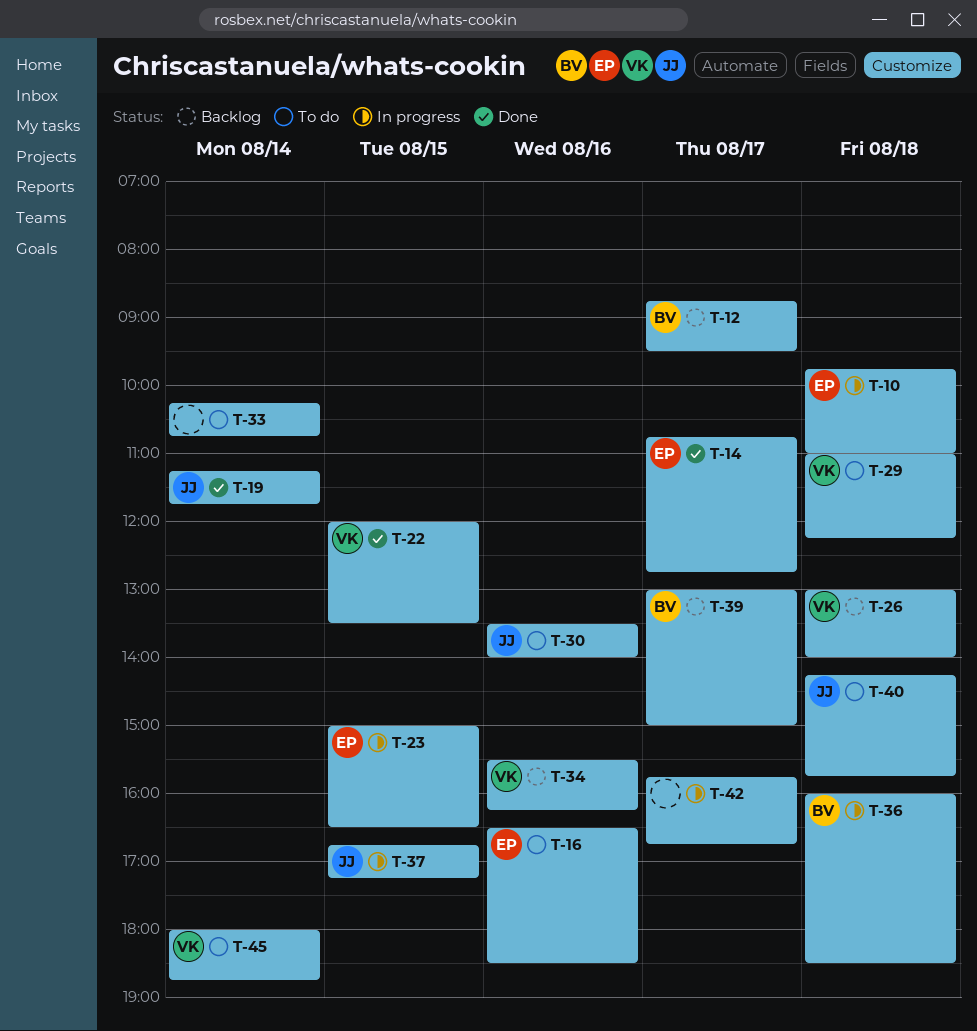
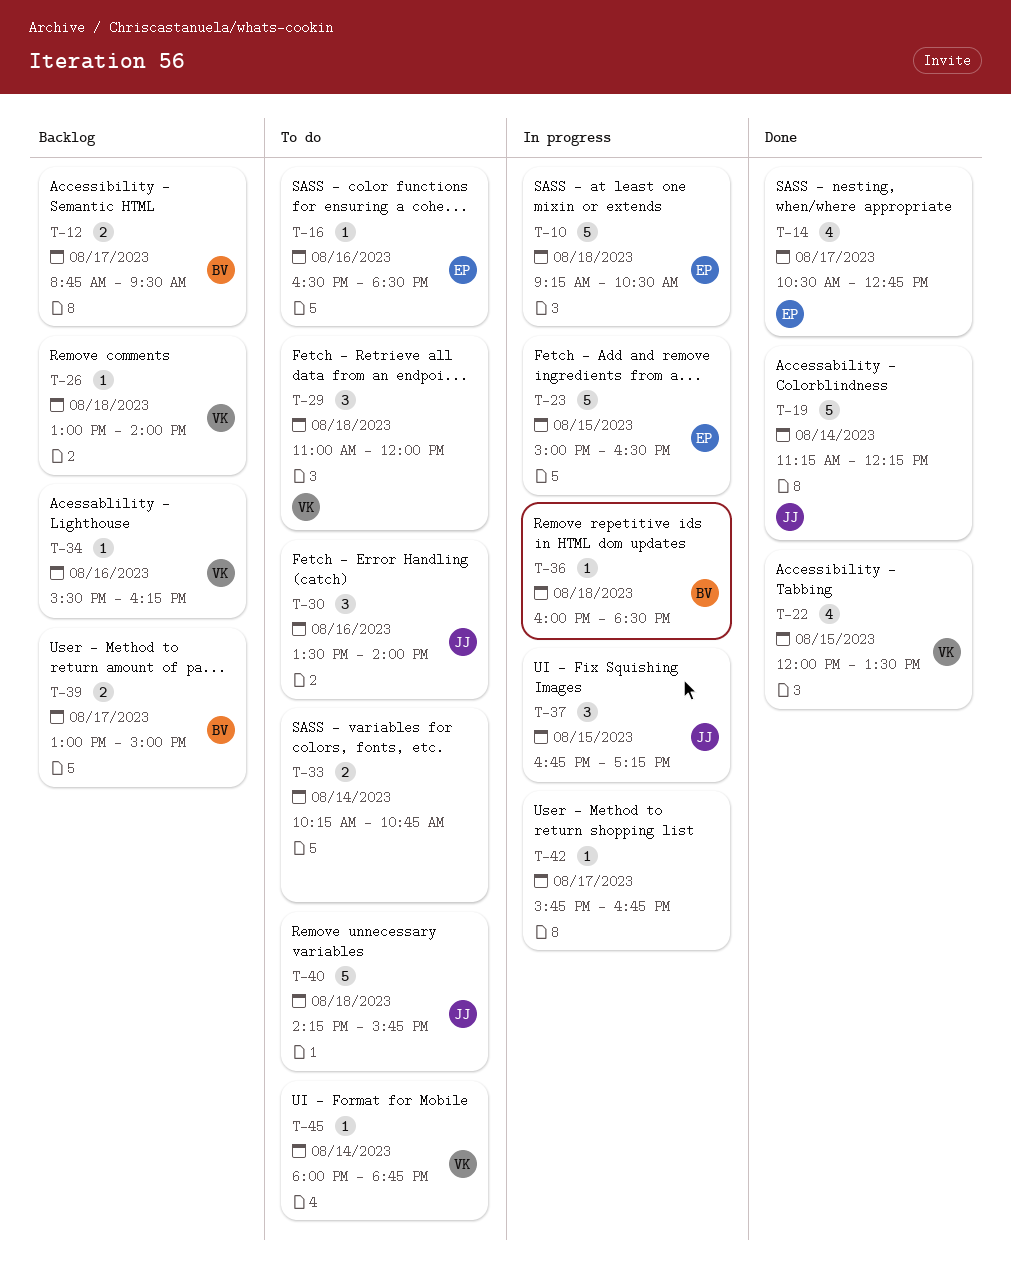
T-10, begins: 09:45 -> 09:15
T-10, ends: 11:00 -> 10:30
T-14, begins: 10:45 -> 10:30
T-19, ends: 11:45 -> 12:15
T-29, ends: 12:15 -> 12:00

